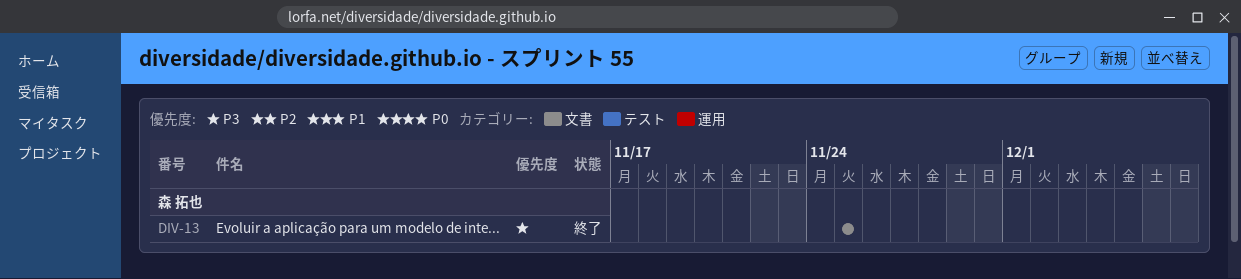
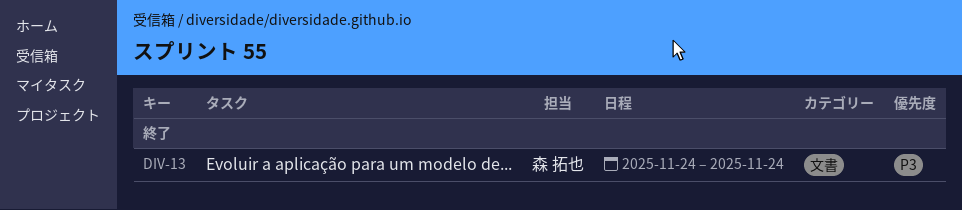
DIV-13, start: Nov 25 -> Nov 24
DIV-13, due: Nov 25 -> Nov 24

